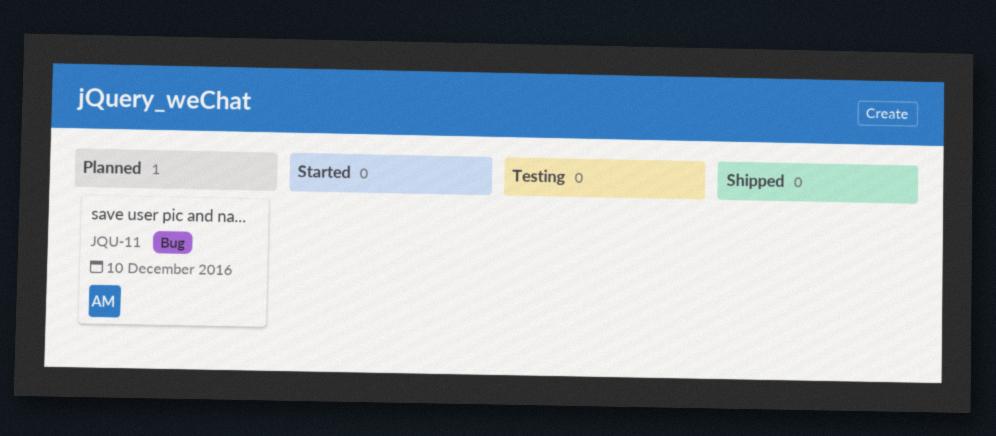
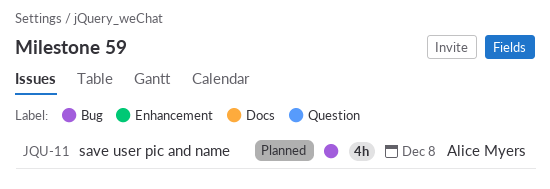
JQU-11, due: Dec 10 -> Dec 8

